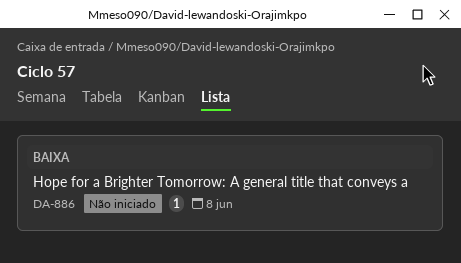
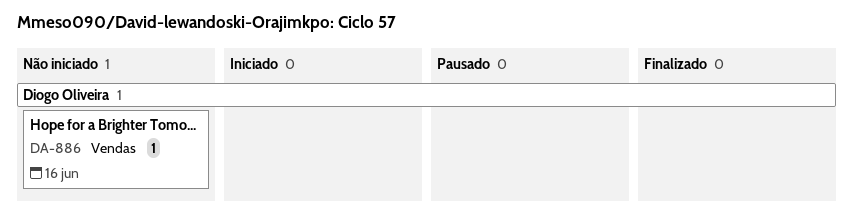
DA-886, due: Jun 8 -> Jun 16

